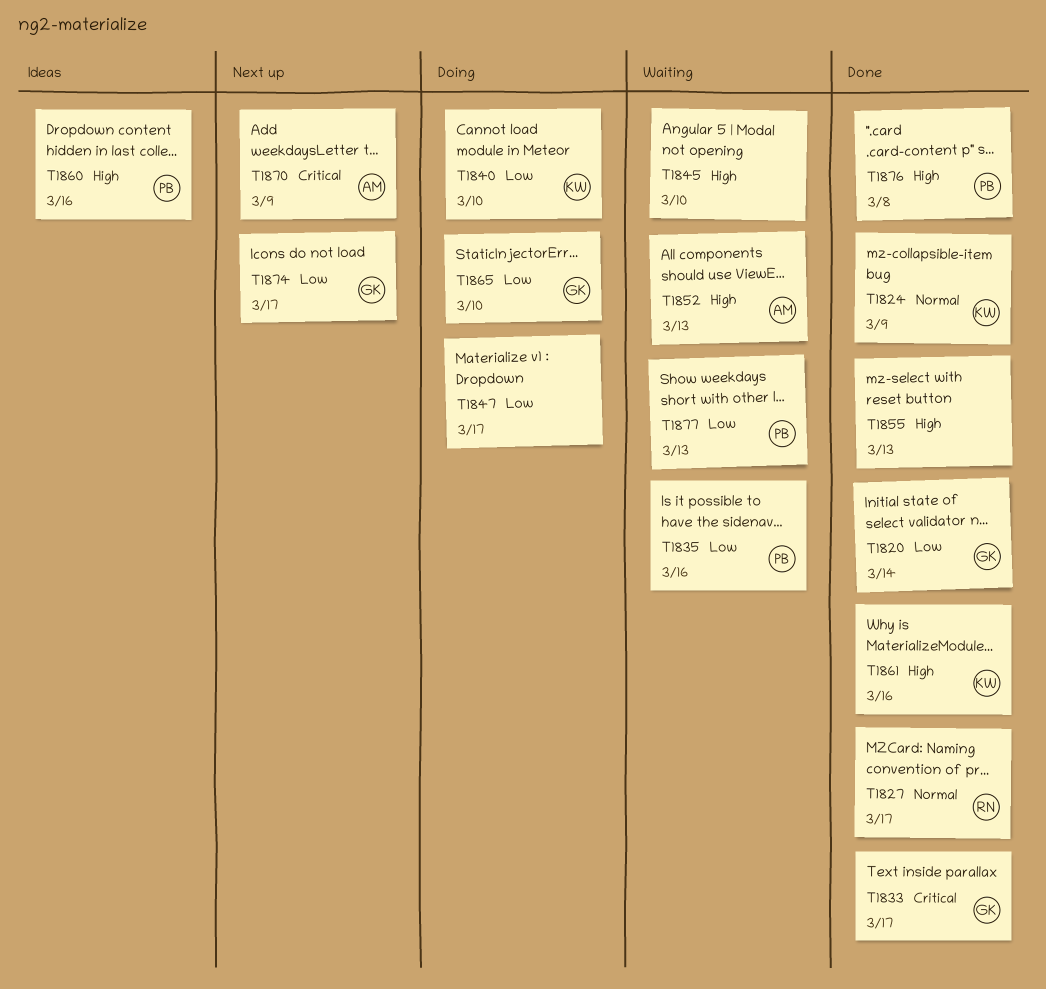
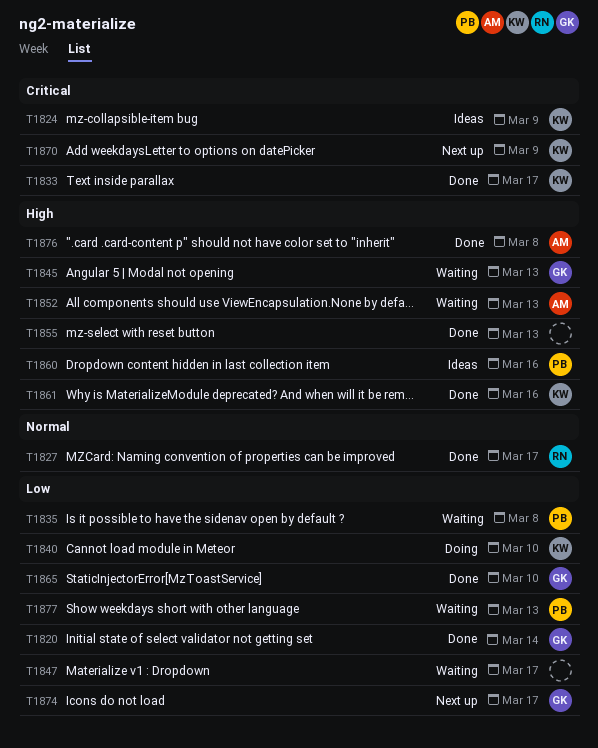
T1824, status: Done -> Ideas
T1824, priority: Normal -> Critical
T1833, owner: GK -> KW
T1835, due: Mar 16 -> Mar 8
T1845, owner: none -> GK
T1845, due: Mar 10 -> Mar 13
T1847, status: Doing -> Waiting
T1865, status: Doing -> Done
T1870, owner: AM -> KW
T1876, owner: PB -> AM

